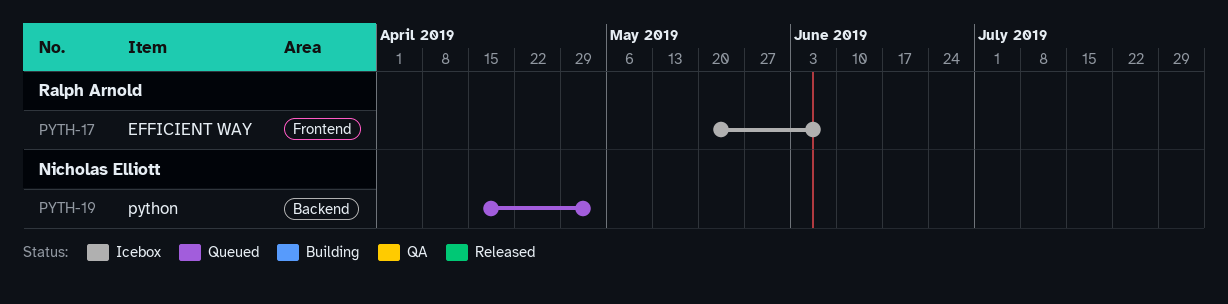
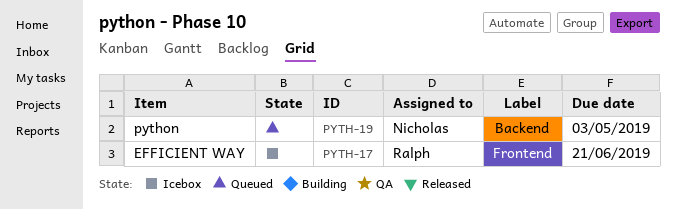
PYTH-17, due: Jun 7 -> Jun 21

